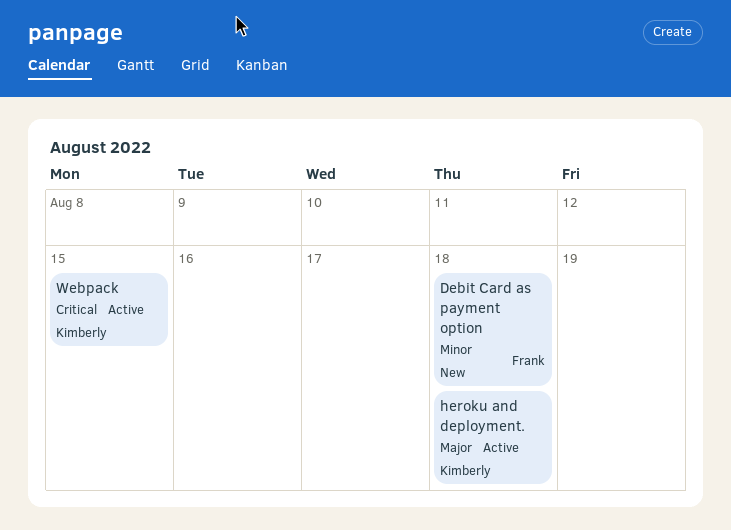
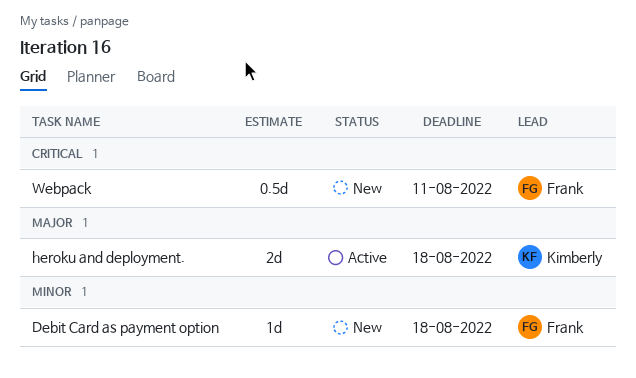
Webpack, status: Active -> New
Webpack, owner: Kimberly -> Frank
Webpack, due: Aug 15 -> Aug 11

